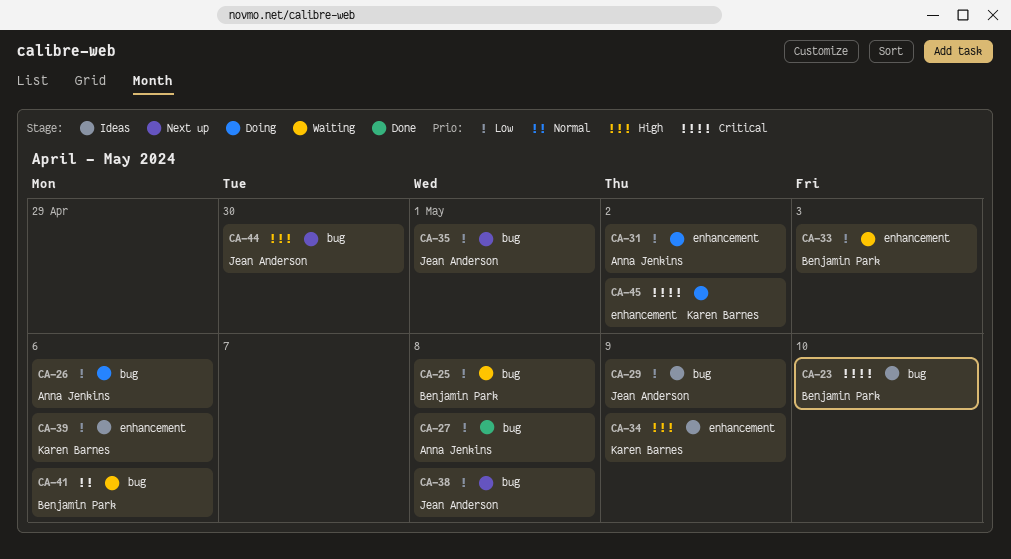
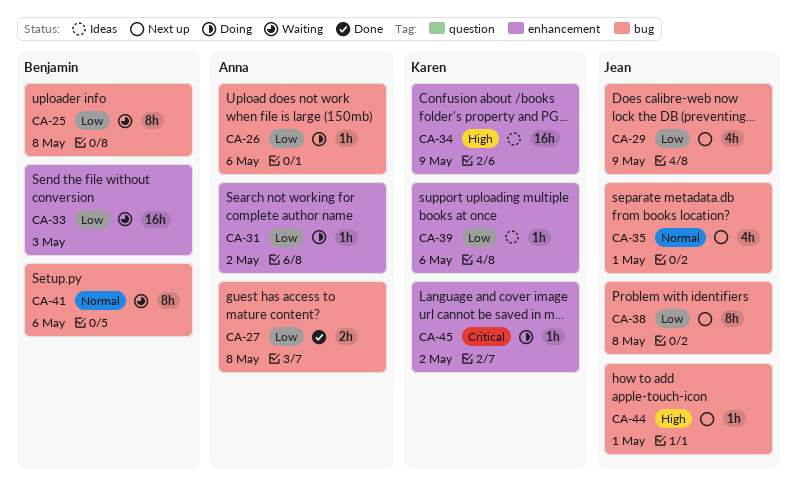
CA-23: present -> none
CA-29, status: Ideas -> Next up
CA-35, priority: Low -> Normal
CA-44, due: Apr 30 -> May 1

